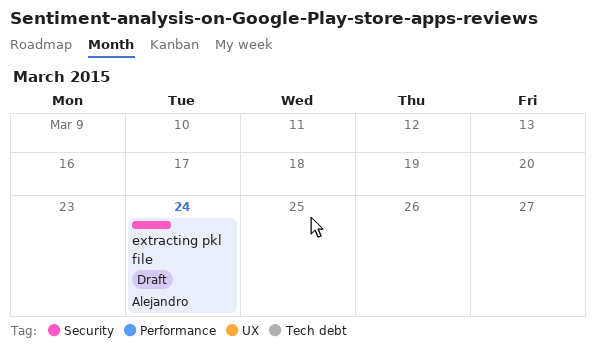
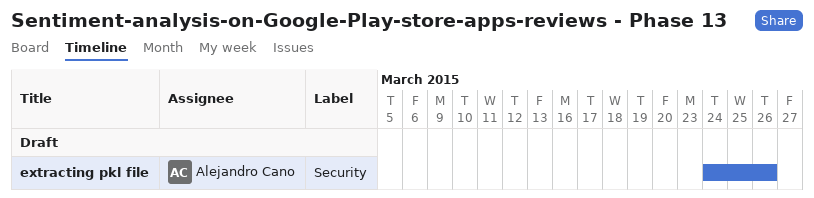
extracting pkl file, due: Mar 24 -> Mar 26

